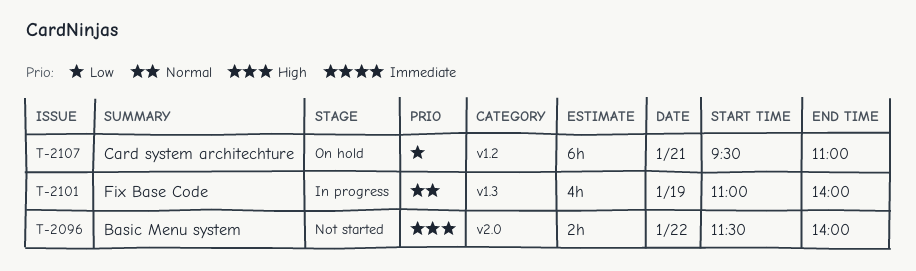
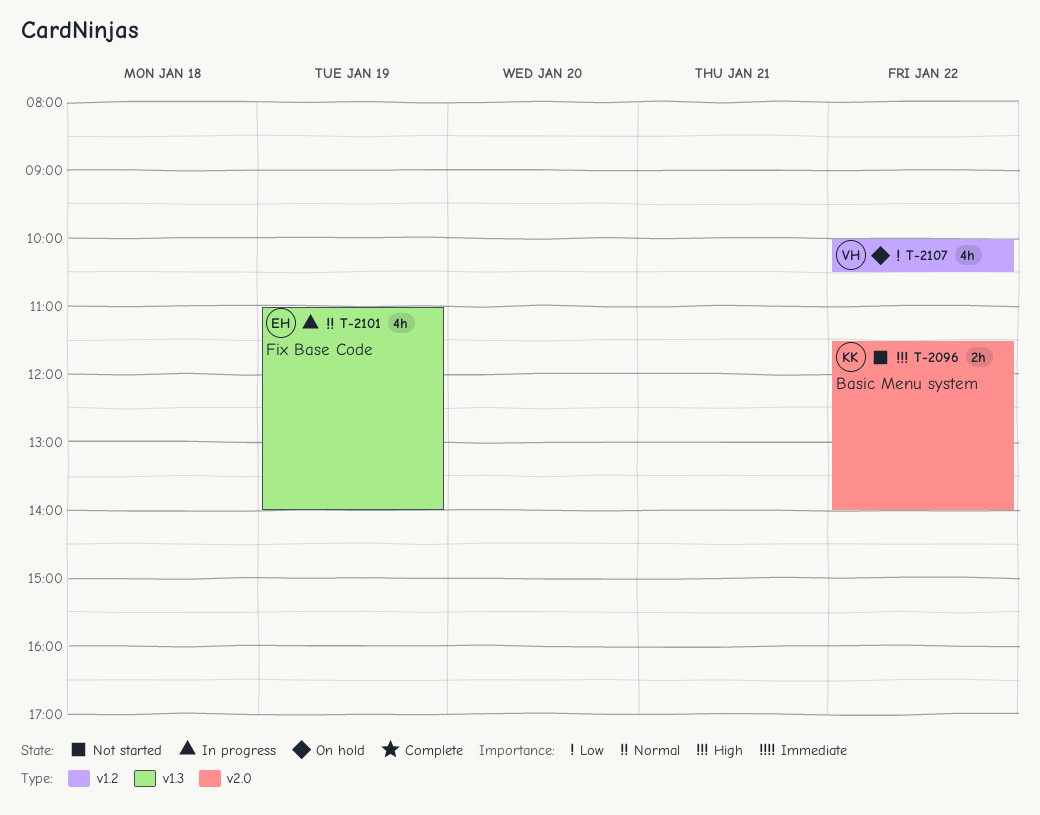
T-2107, estimate: 6h -> 4h
T-2107, day: Jan 21 -> Jan 22
T-2107, begins: 09:30 -> 10:00
T-2107, ends: 11:00 -> 10:30

